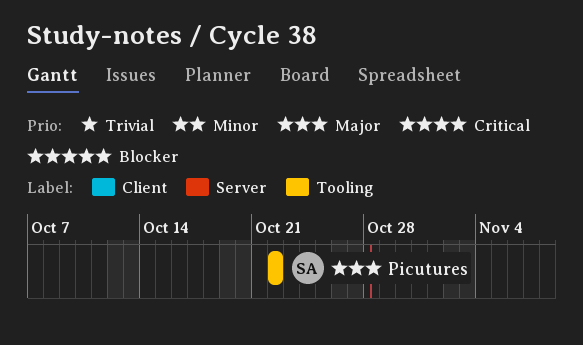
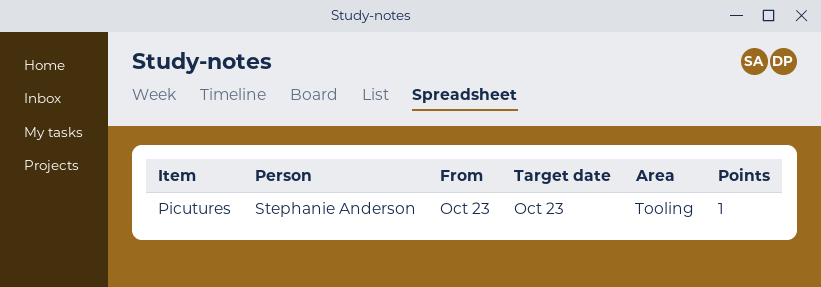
Picutures, start: Oct 22 -> Oct 23
Picutures, due: Oct 22 -> Oct 23

